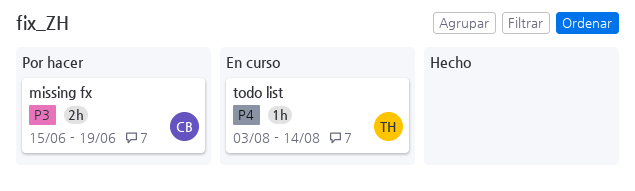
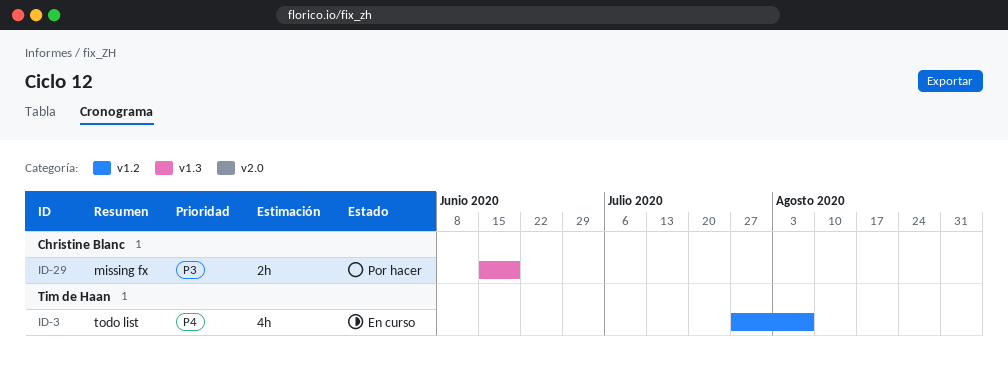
todo list, estimate: 1h -> 4h
todo list, start: Aug 3 -> Jul 27
todo list, due: Aug 14 -> Aug 7

